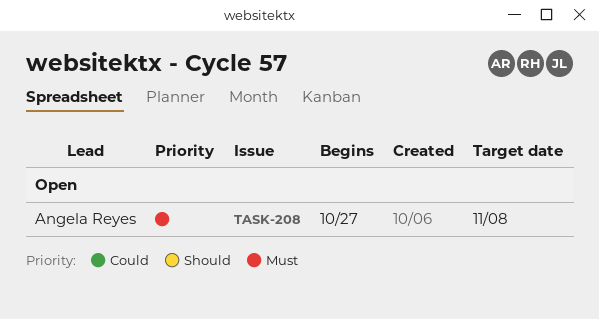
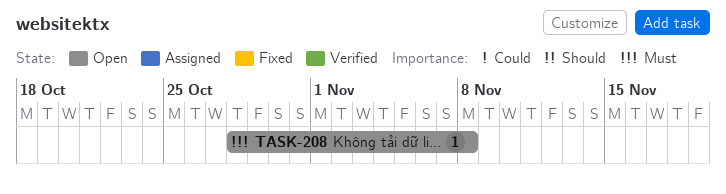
TASK-208, start: Oct 27 -> Oct 28

